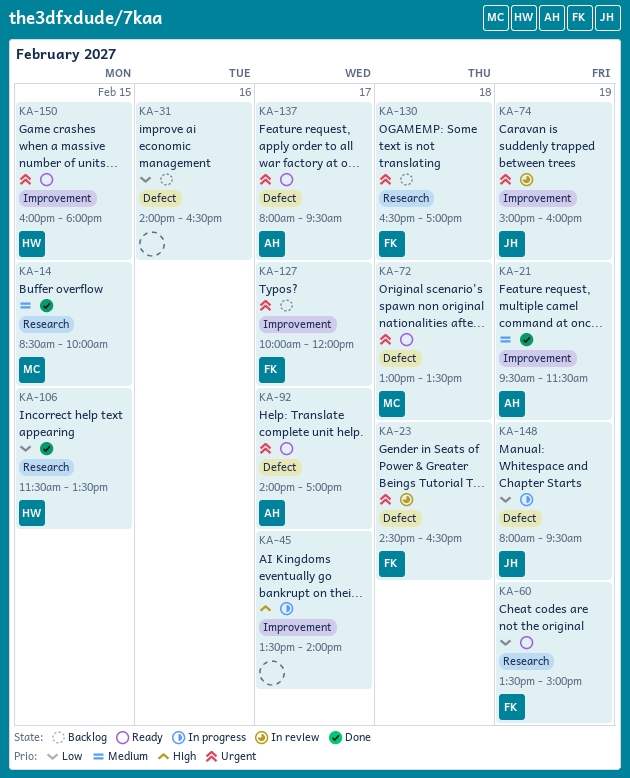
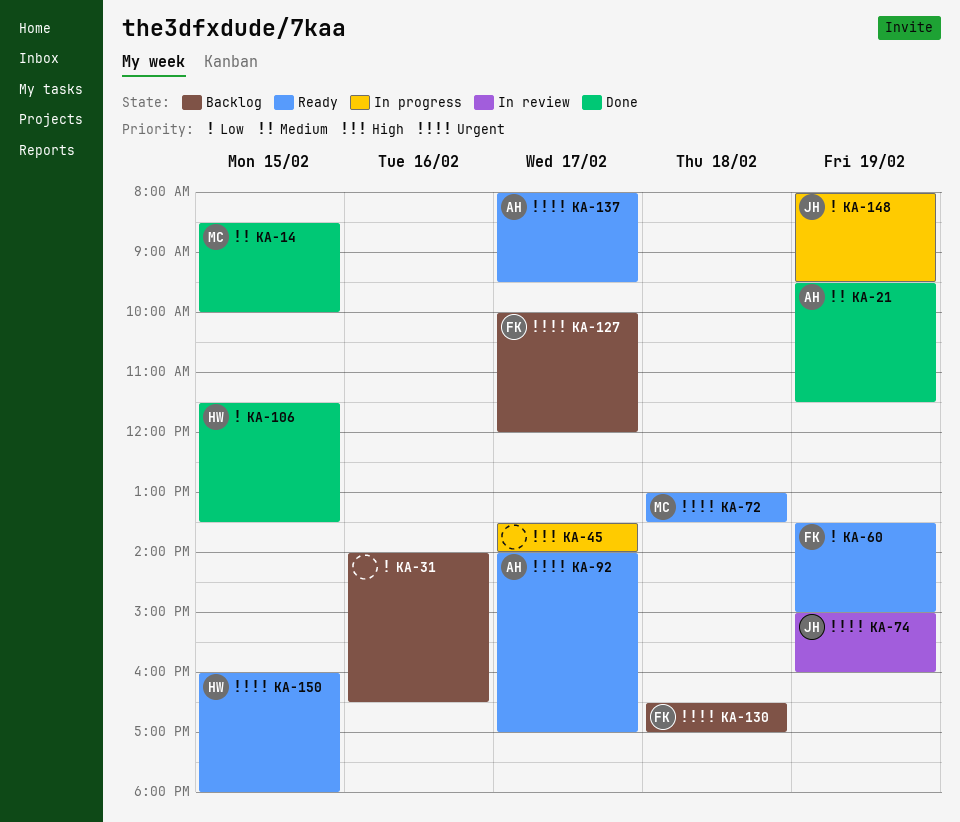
KA-23: present -> none

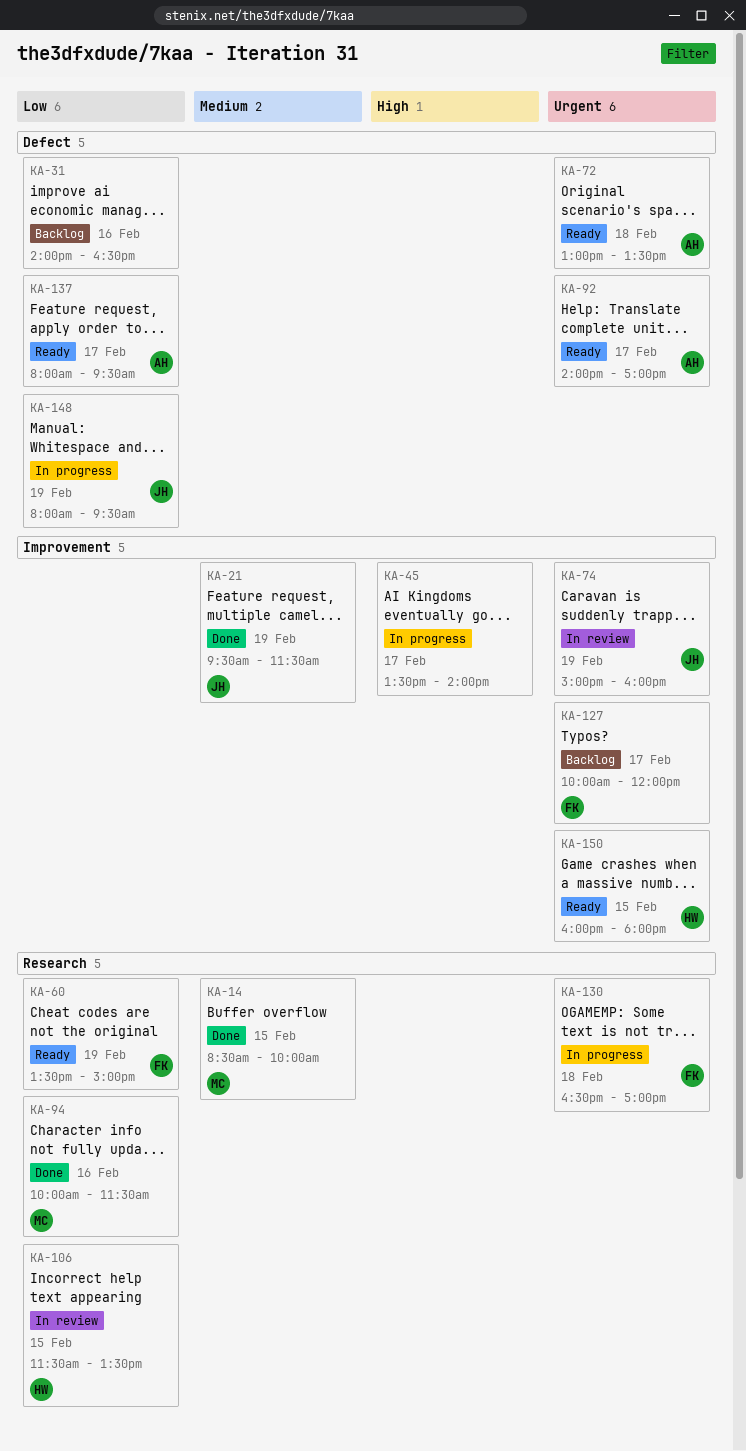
KA-21, owner: AH -> JH
KA-72, owner: MC -> AH
KA-94: none -> present
KA-106, status: Done -> In review
KA-130, status: Backlog -> In progress
KA-137, priority: Urgent -> Low

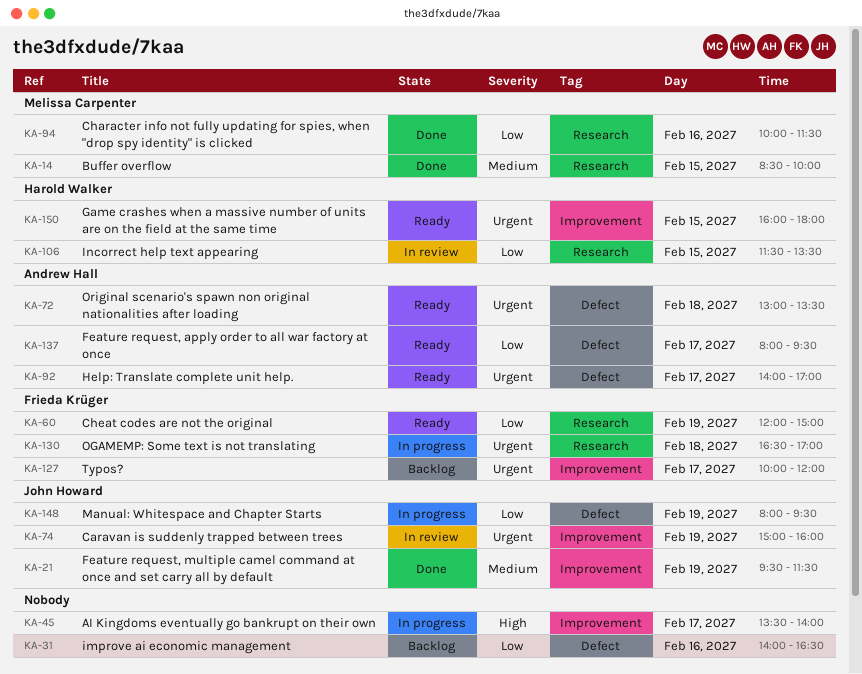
KA-60, begins: 13:30 -> 12:00

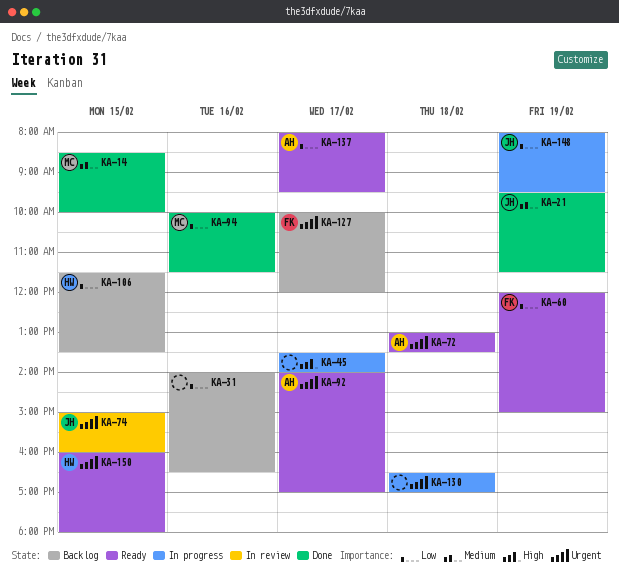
KA-74, day: Feb 19 -> Feb 15
KA-106, status: In review -> Backlog
KA-130, owner: Frieda Krüger -> none

